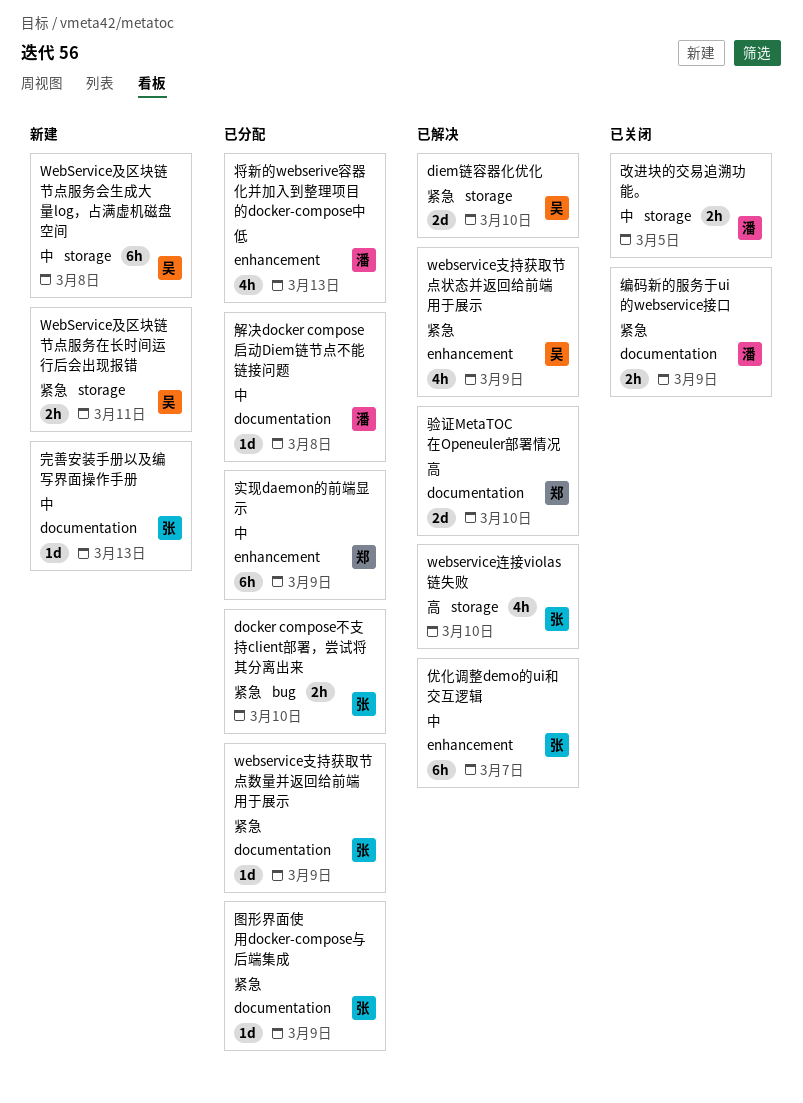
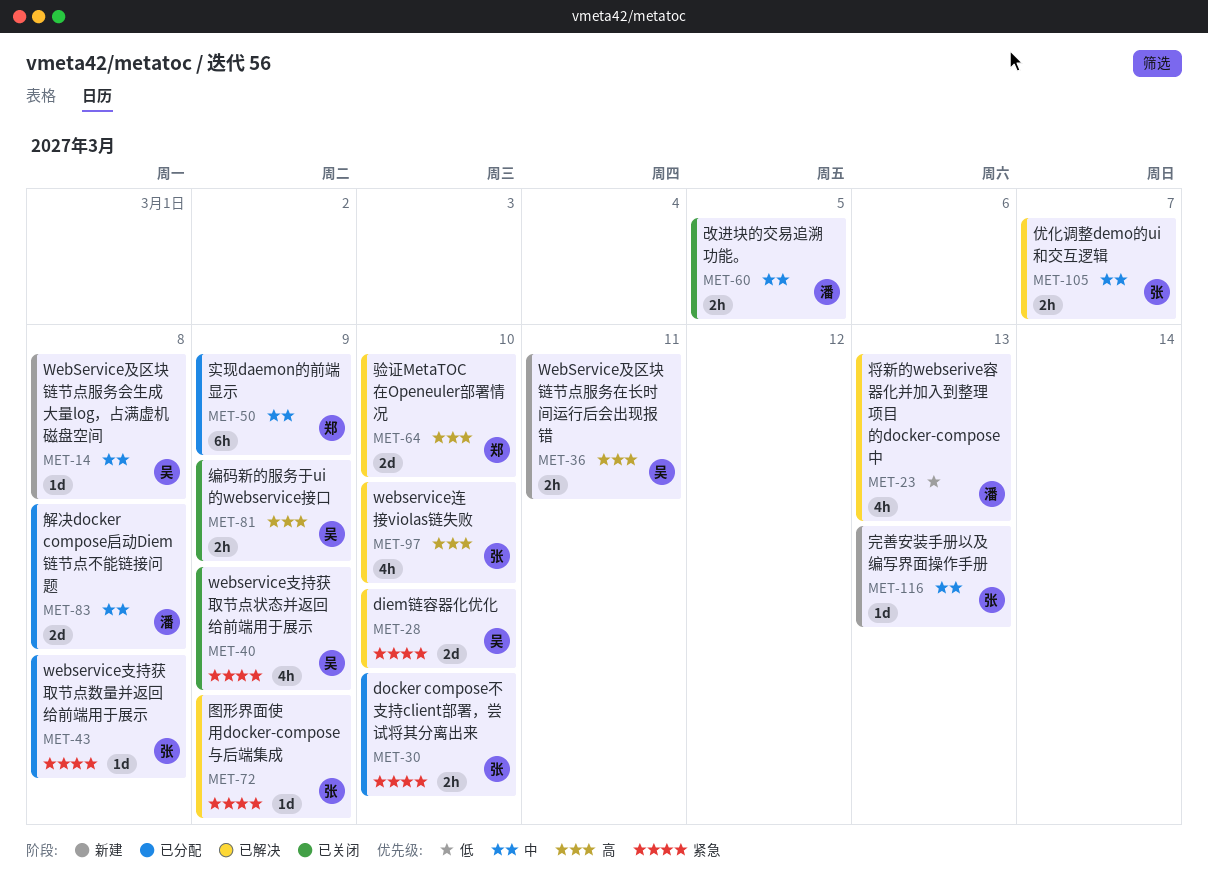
WebService及区块链节点服务会生成大量log，占满虚机磁盘空间, estimate: 6h -> 1d
WebService及区块链节点服务在长时间运行后会出现报错, priority: 紧急 -> 高
webservice支持获取节点数量并返回给前端用于展示, due: Mar 9 -> Mar 8
webservice支持获取节点状态并返回给前端用于展示, status: 已解决 -> 已关闭
优化调整demo的ui和交互逻辑, estimate: 6h -> 2h
图形界面使用docker-compose与后端集成, status: 已分配 -> 已解决
将新的webserive容器化并加入到整理项目的docker-compose中, status: 已分配 -> 已解决
编码新的服务于ui的webservice接口, owner: 潘 -> 吴
编码新的服务于ui的webservice接口, priority: 紧急 -> 高
解决docker compose启动Diem链节点不能链接问题, estimate: 1d -> 2d

